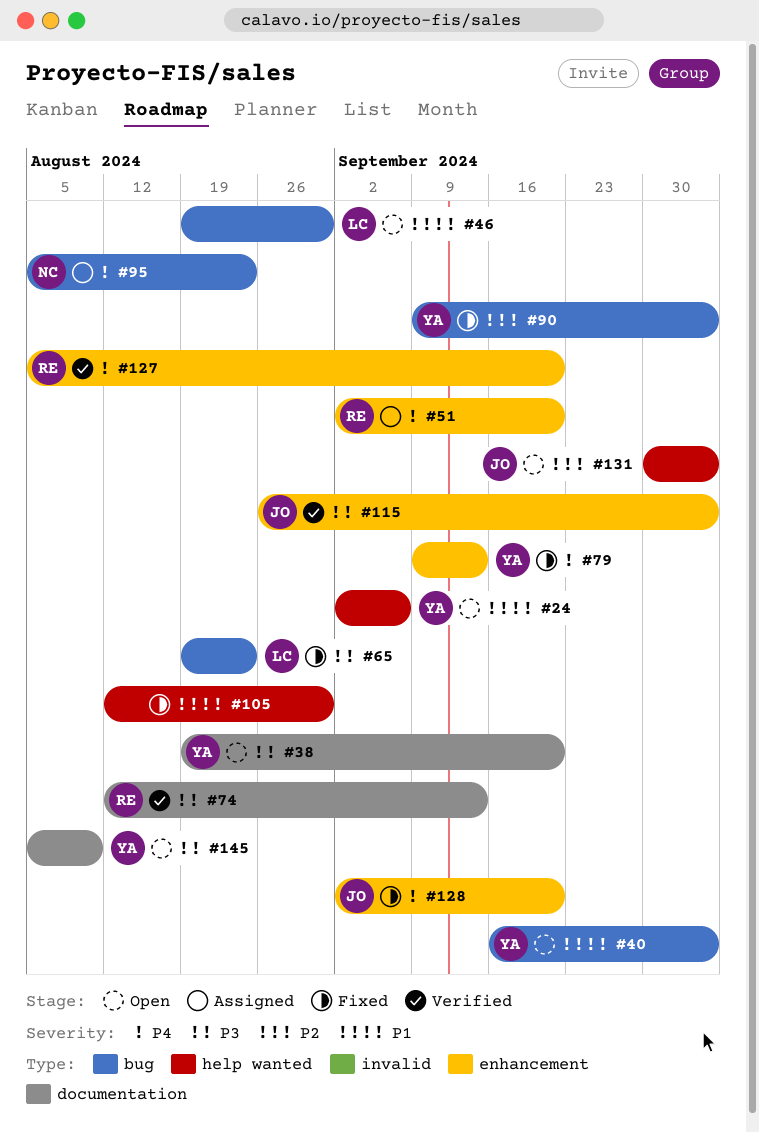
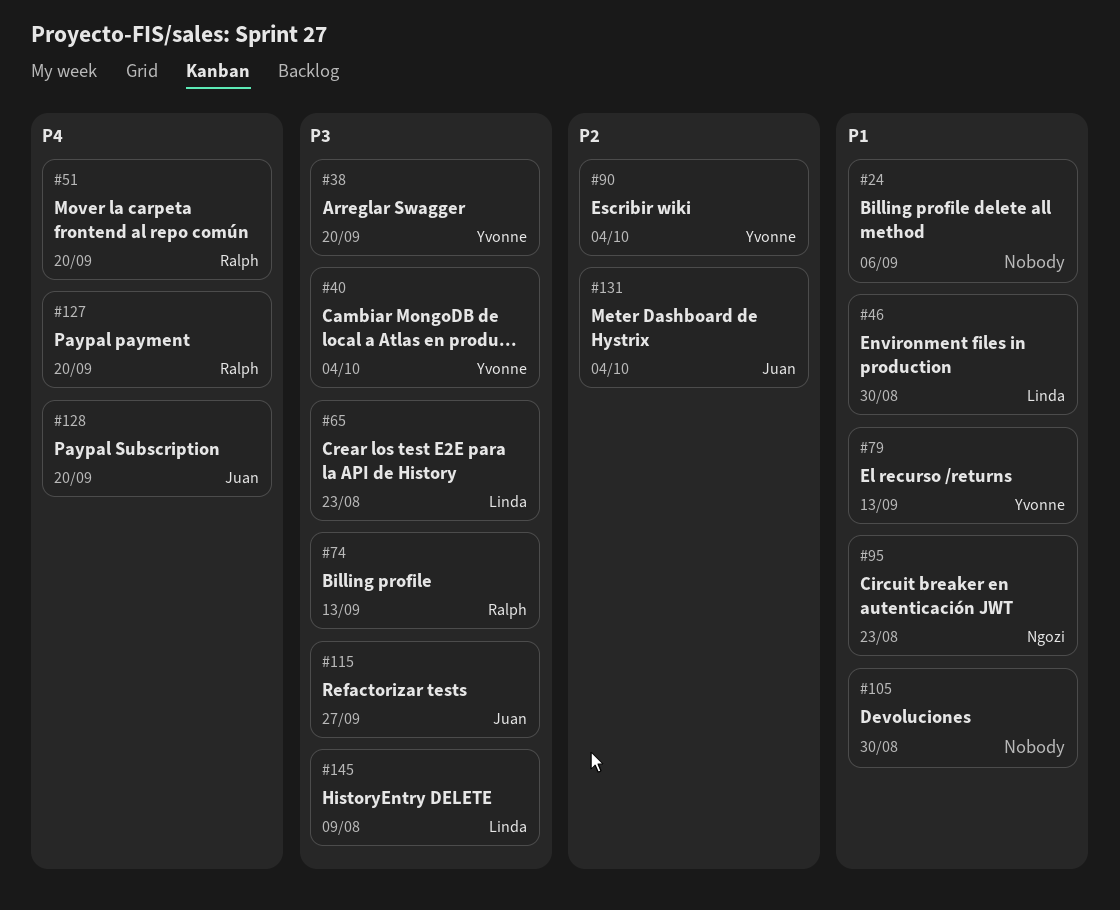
#24, owner: Yvonne -> none
#40, priority: P1 -> P3
#79, priority: P4 -> P1
#95, priority: P4 -> P1
#115, due: Oct 4 -> Sep 27
#145, owner: Yvonne -> Linda

